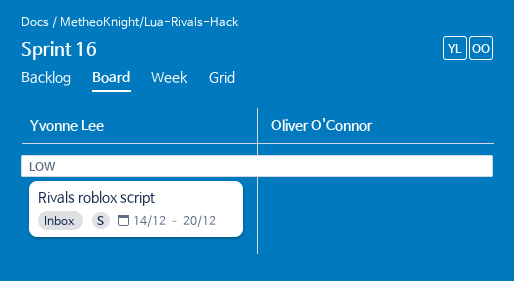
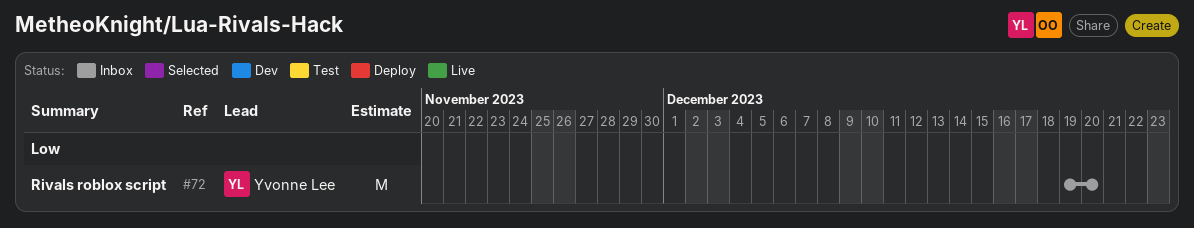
Rivals roblox script, estimate: S -> M
Rivals roblox script, start: Dec 14 -> Dec 19

